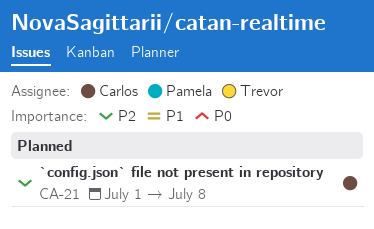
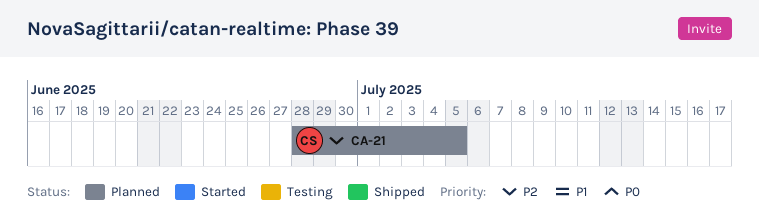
CA-21, start: Jul 1 -> Jun 28
CA-21, due: Jul 8 -> Jul 5

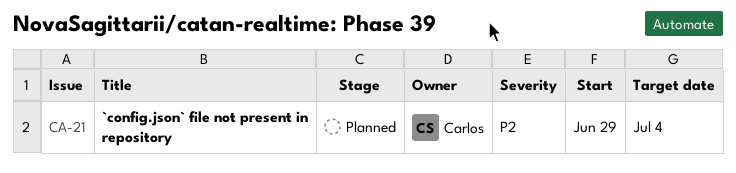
CA-21, start: Jun 28 -> Jun 29
CA-21, due: Jul 5 -> Jul 4

